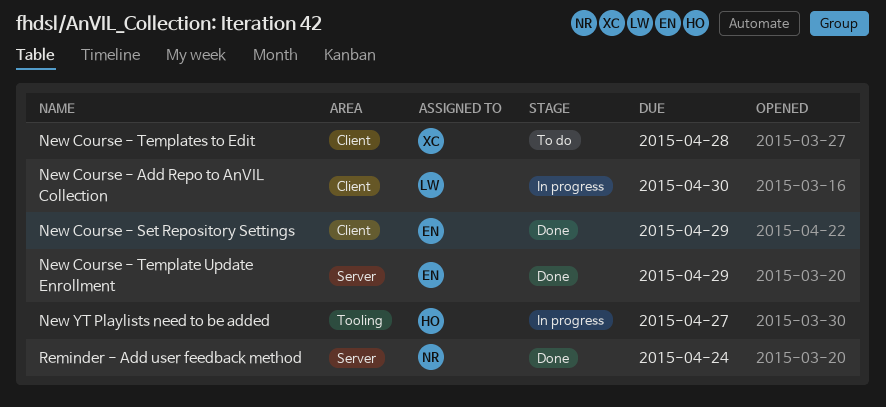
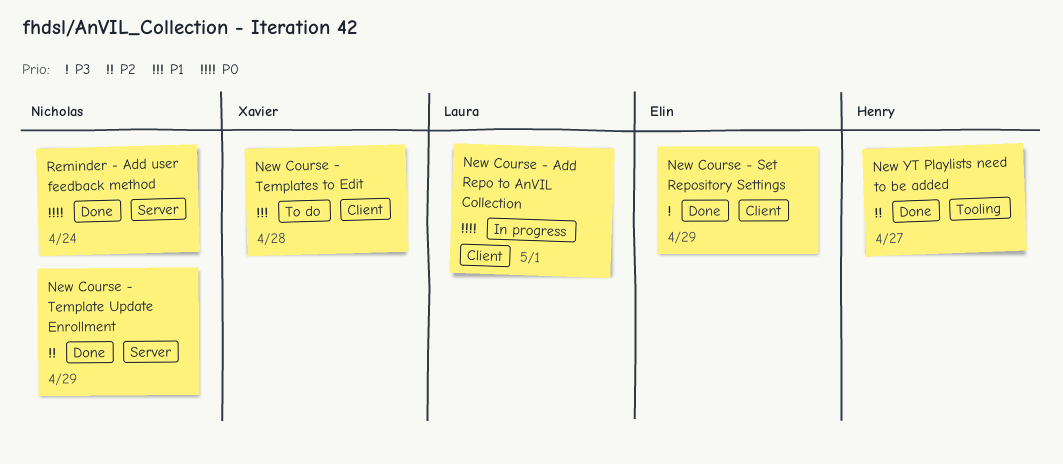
New Course - Add Repo to AnVIL Collection, due: Apr 30 -> May 1
New Course - Template Update Enrollment, owner: Elin -> Nicholas
New YT Playlists need to be added, status: In progress -> Done

